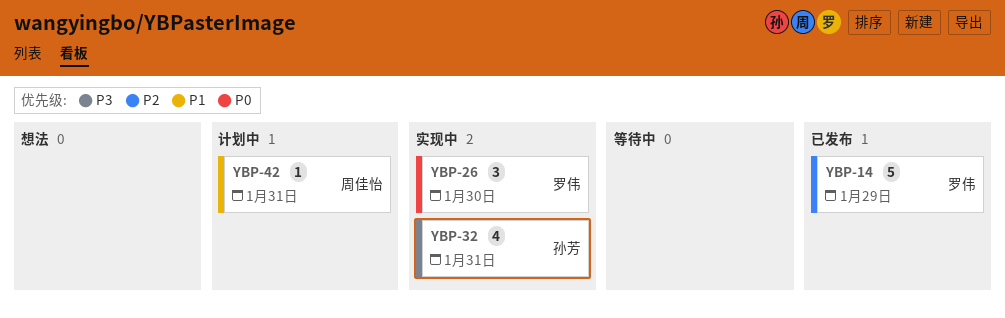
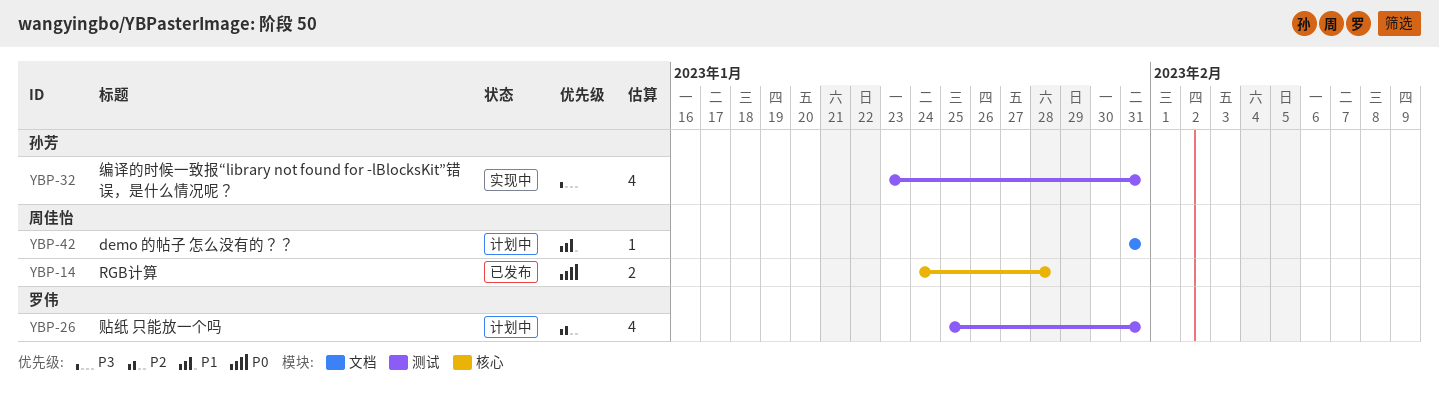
YBP-14, owner: 罗伟 -> 周佳怡
YBP-14, priority: P2 -> P0
YBP-14, estimate: 5 -> 2
YBP-14, due: Jan 29 -> Jan 28
YBP-26, status: 实现中 -> 计划中
YBP-26, priority: P0 -> P2
YBP-26, estimate: 3 -> 4
YBP-26, due: Jan 30 -> Jan 31

